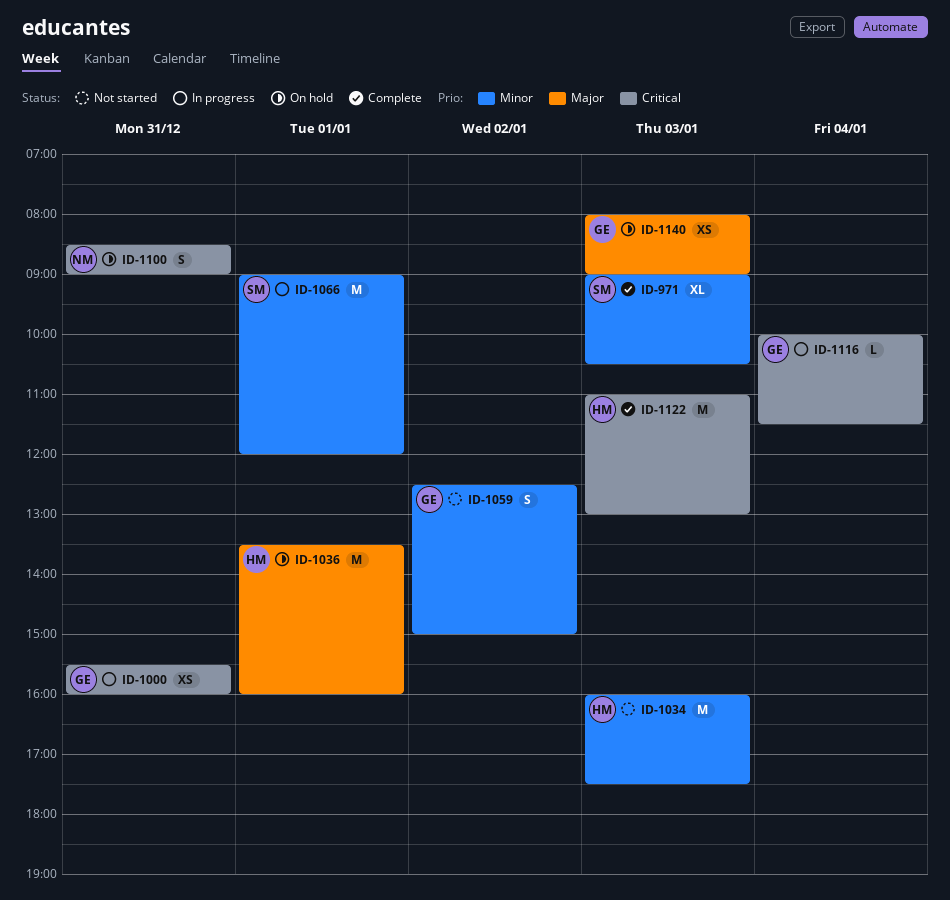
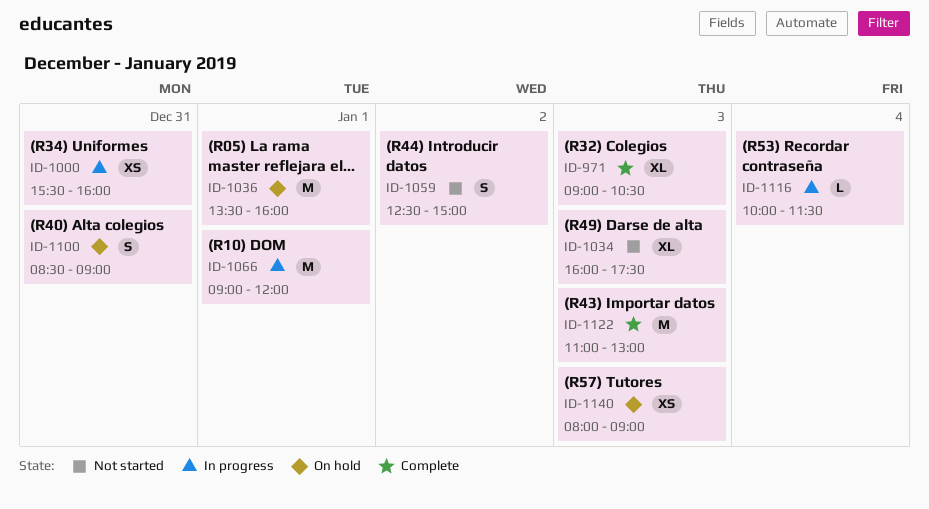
ID-1034, estimate: M -> XL

